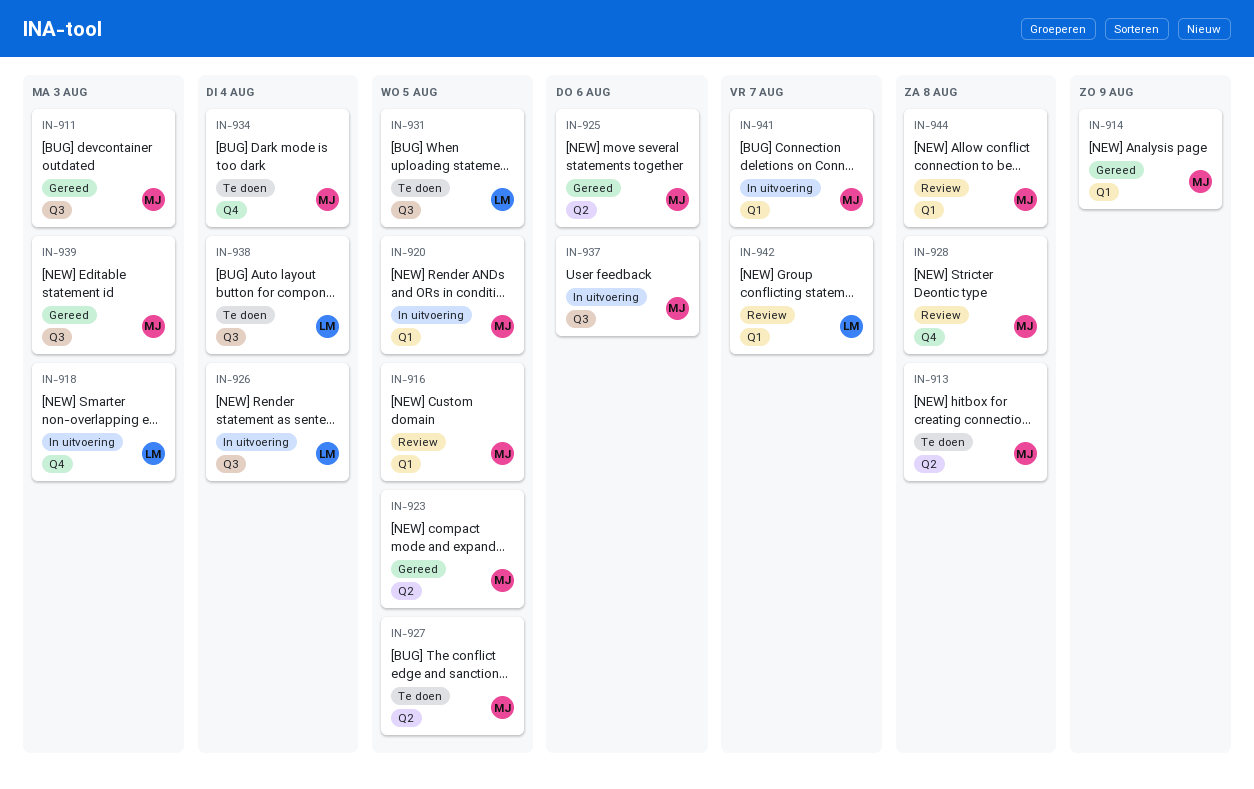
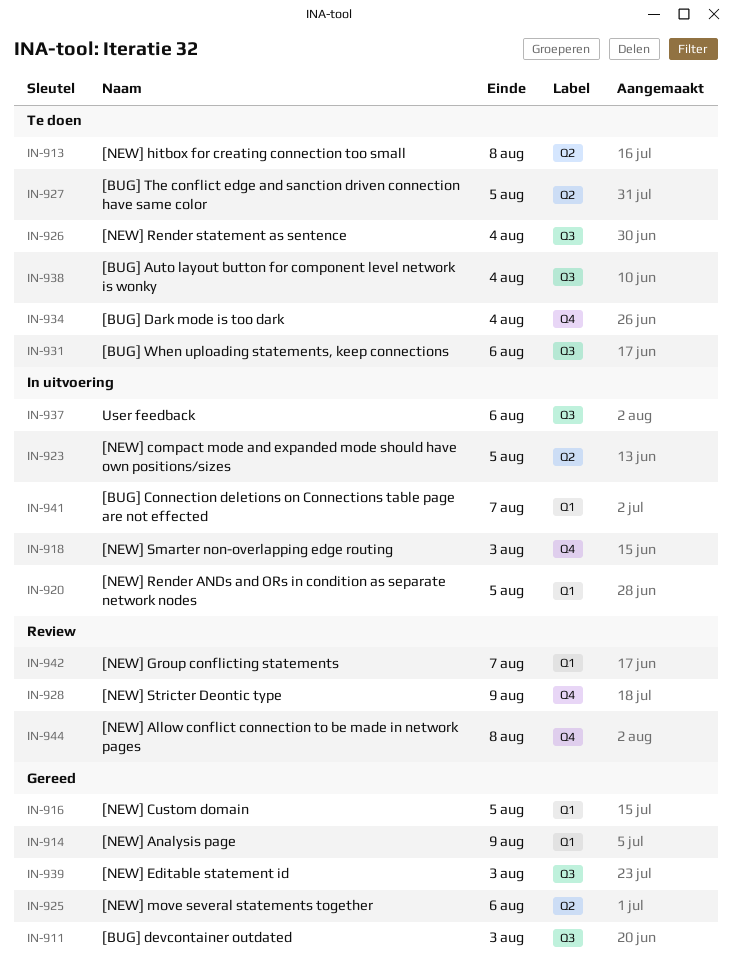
IN-916, status: Review -> Gereed
IN-923, status: Gereed -> In uitvoering
IN-926, status: In uitvoering -> Te doen
IN-928, due: Aug 8 -> Aug 9
IN-931, due: Aug 5 -> Aug 6
IN-944, label: Q1 -> Q4

